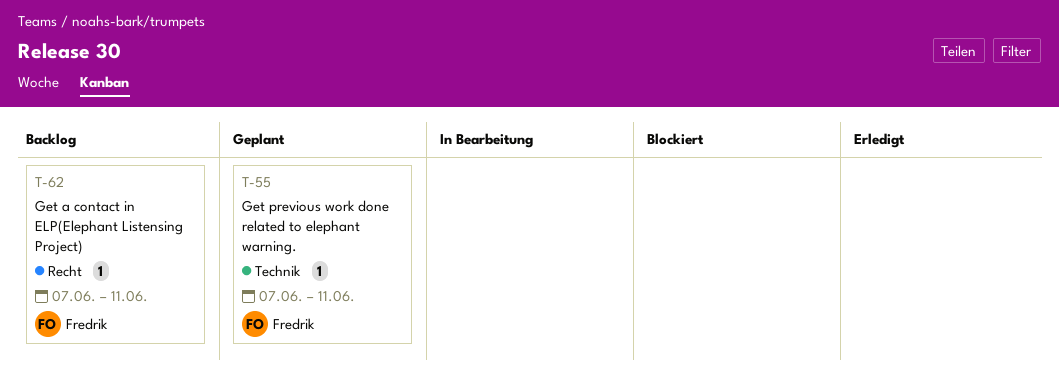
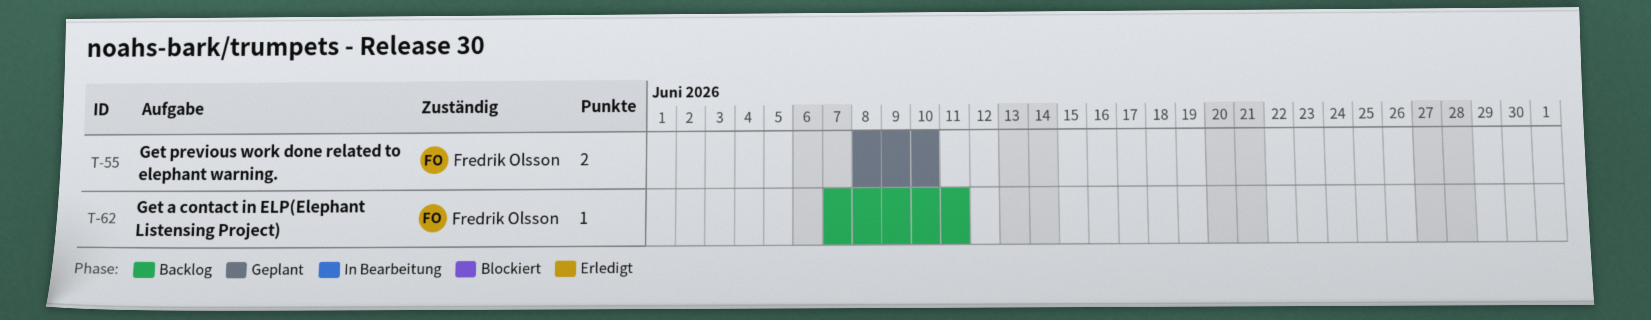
T-55, estimate: 1 -> 2
T-55, start: Jun 7 -> Jun 8
T-55, due: Jun 11 -> Jun 10

